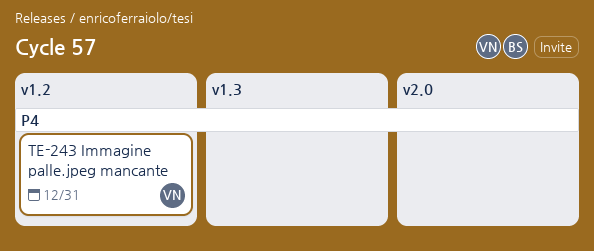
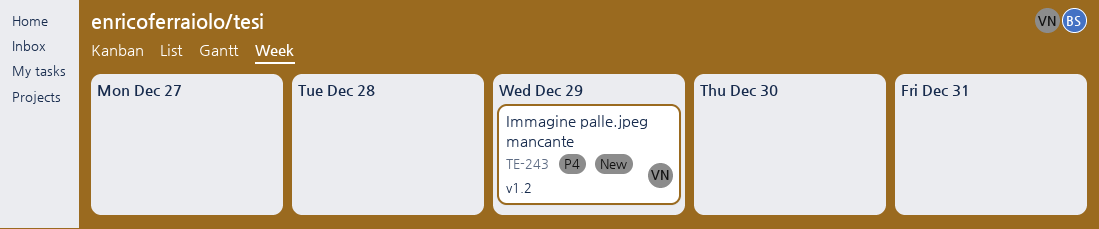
TE-243, due: Dec 31 -> Dec 29

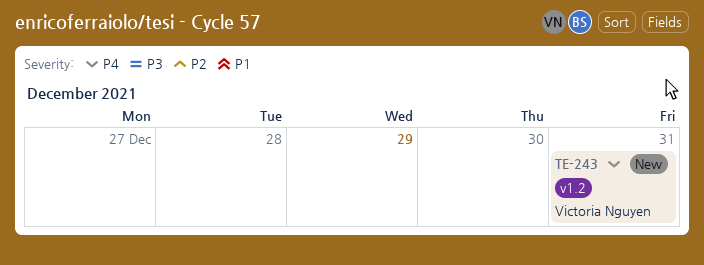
TE-243, due: Dec 29 -> Dec 31

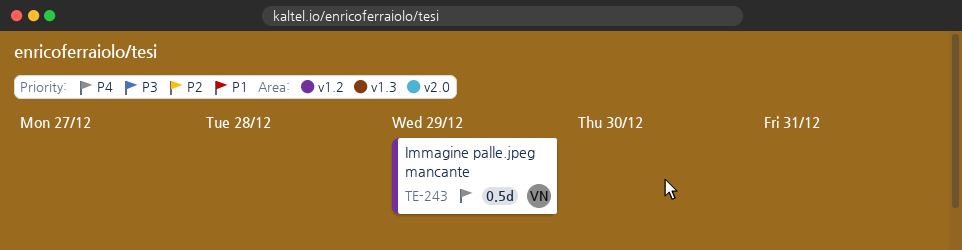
TE-243, due: Dec 31 -> Dec 29

